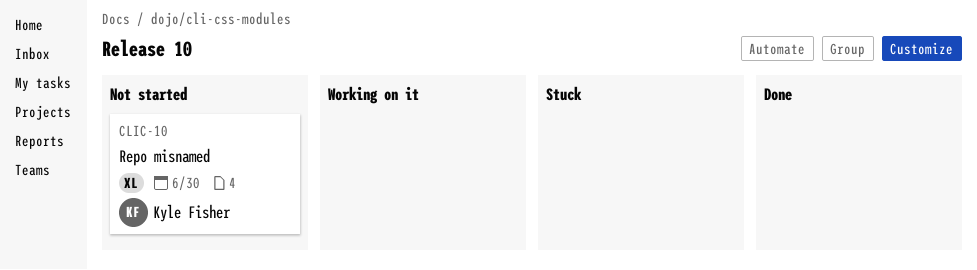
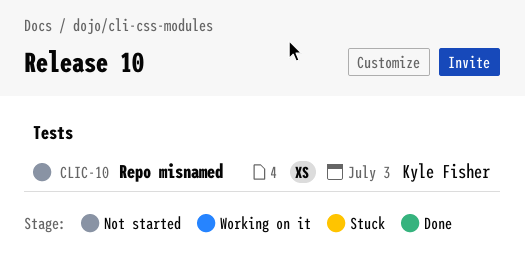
CLIC-10, estimate: XL -> XS
CLIC-10, due: Jun 30 -> Jul 3

